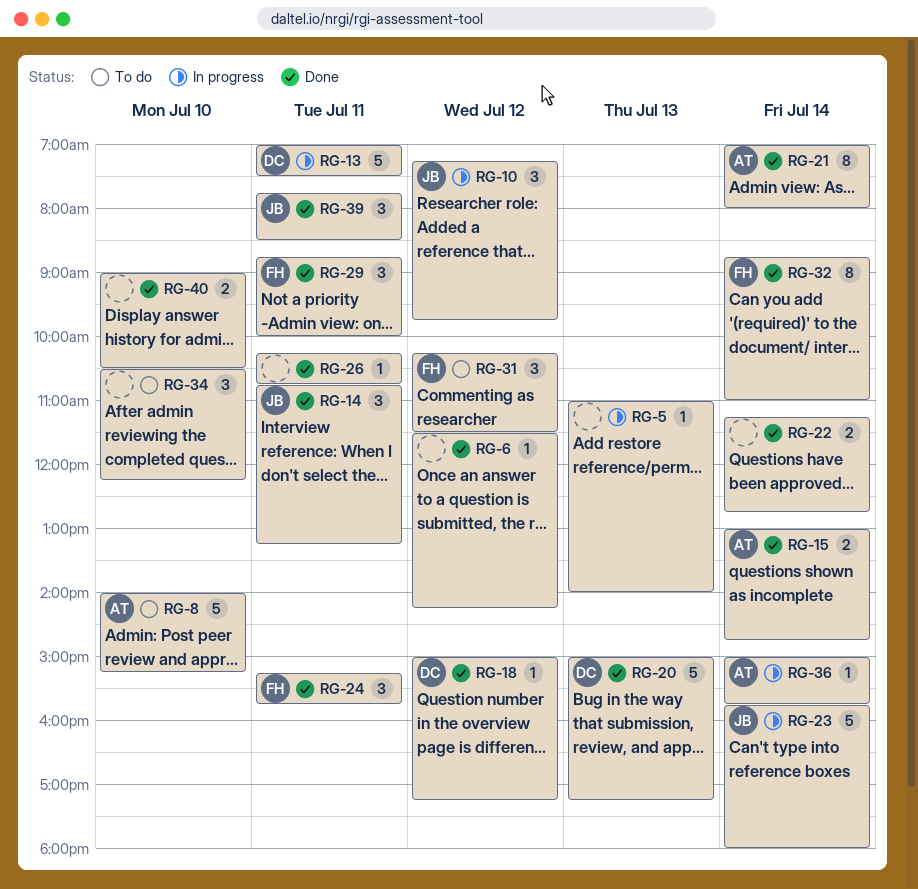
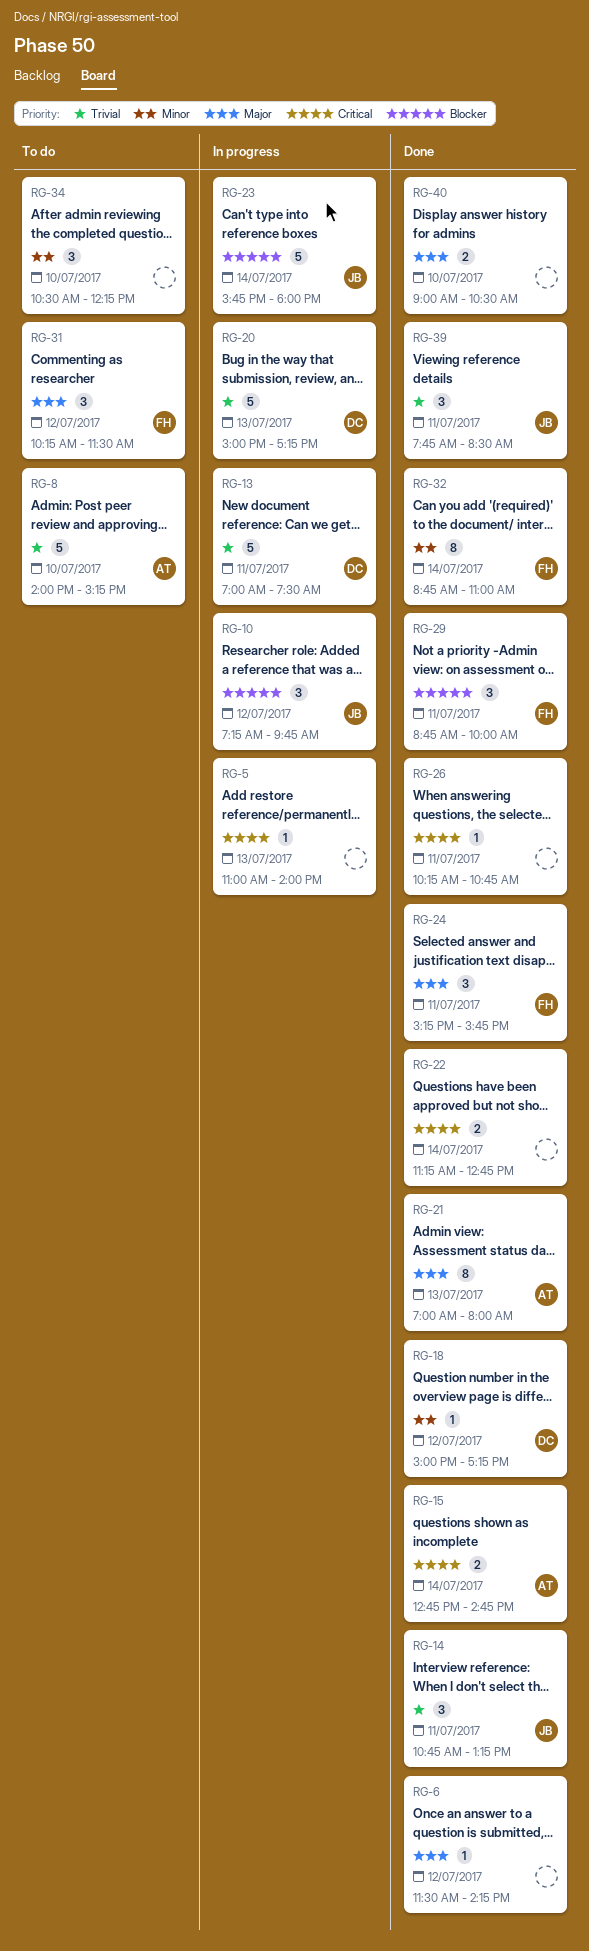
RG-15, begins: 13:00 -> 12:45
RG-20, status: Done -> In progress
RG-21, day: Jul 14 -> Jul 13
RG-36: present -> none

